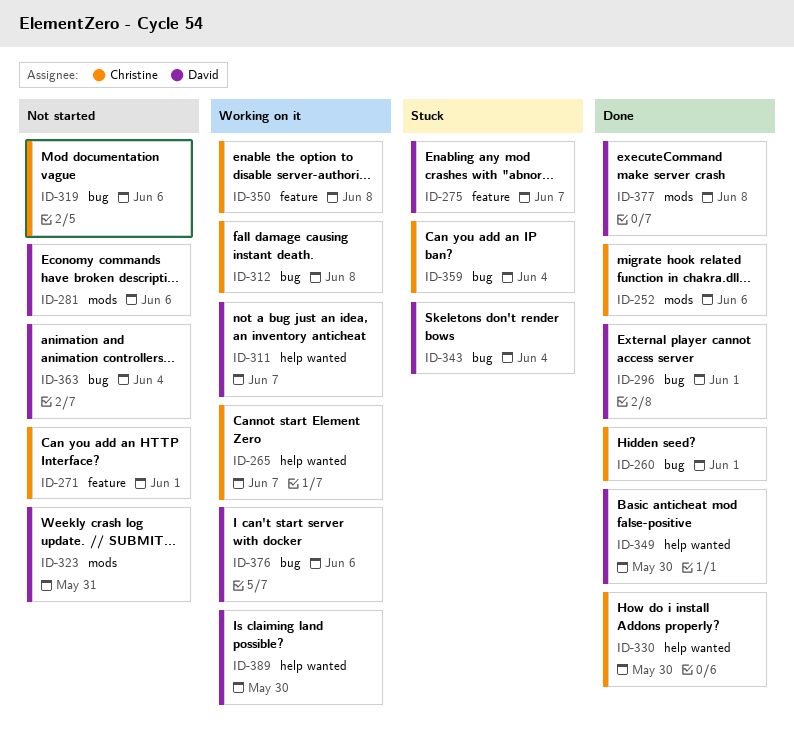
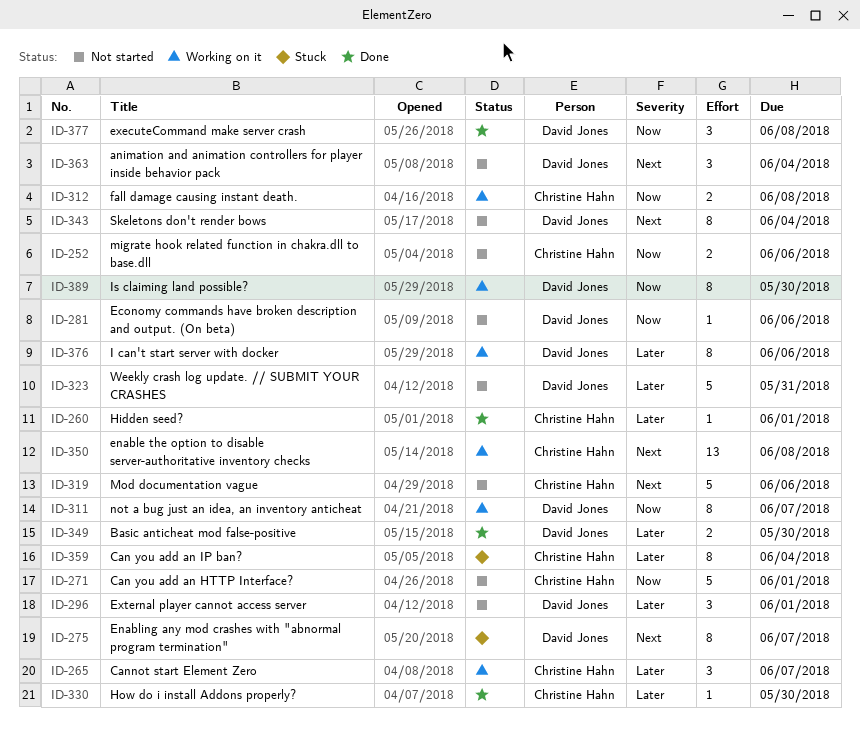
ID-252, status: Done -> Not started
ID-296, status: Done -> Not started
ID-343, status: Stuck -> Not started

